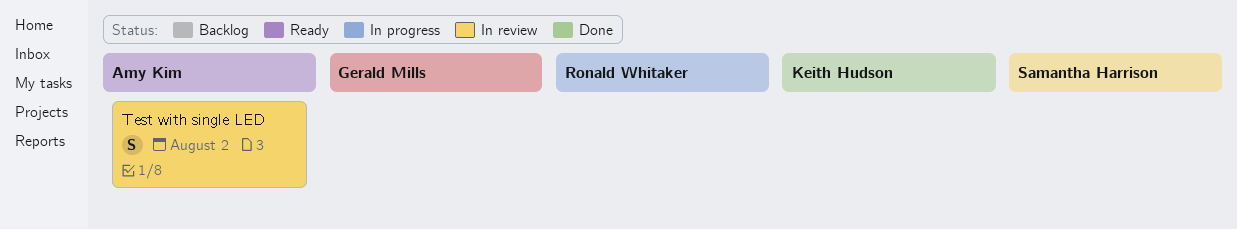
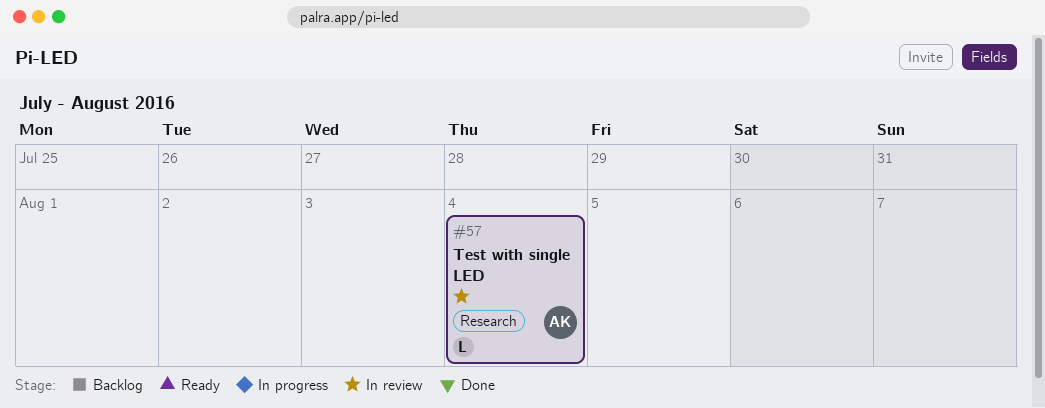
Test with single LED, estimate: S -> L
Test with single LED, due: Aug 2 -> Aug 4

